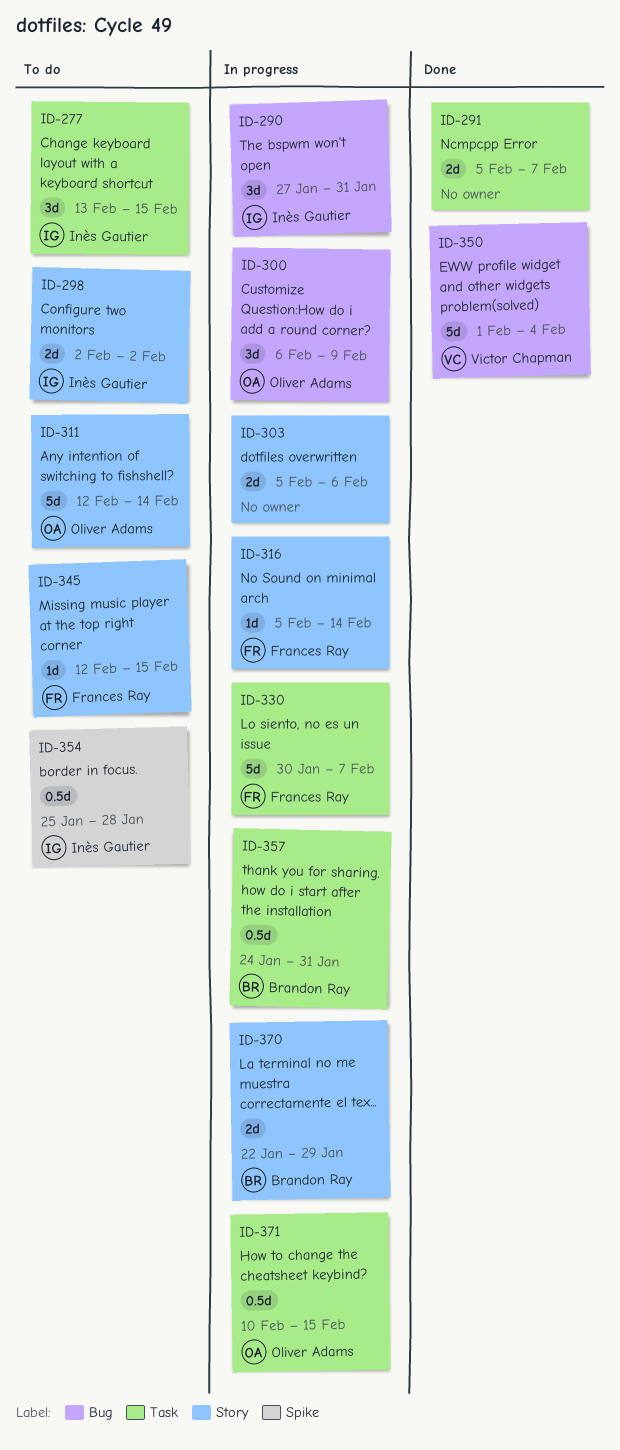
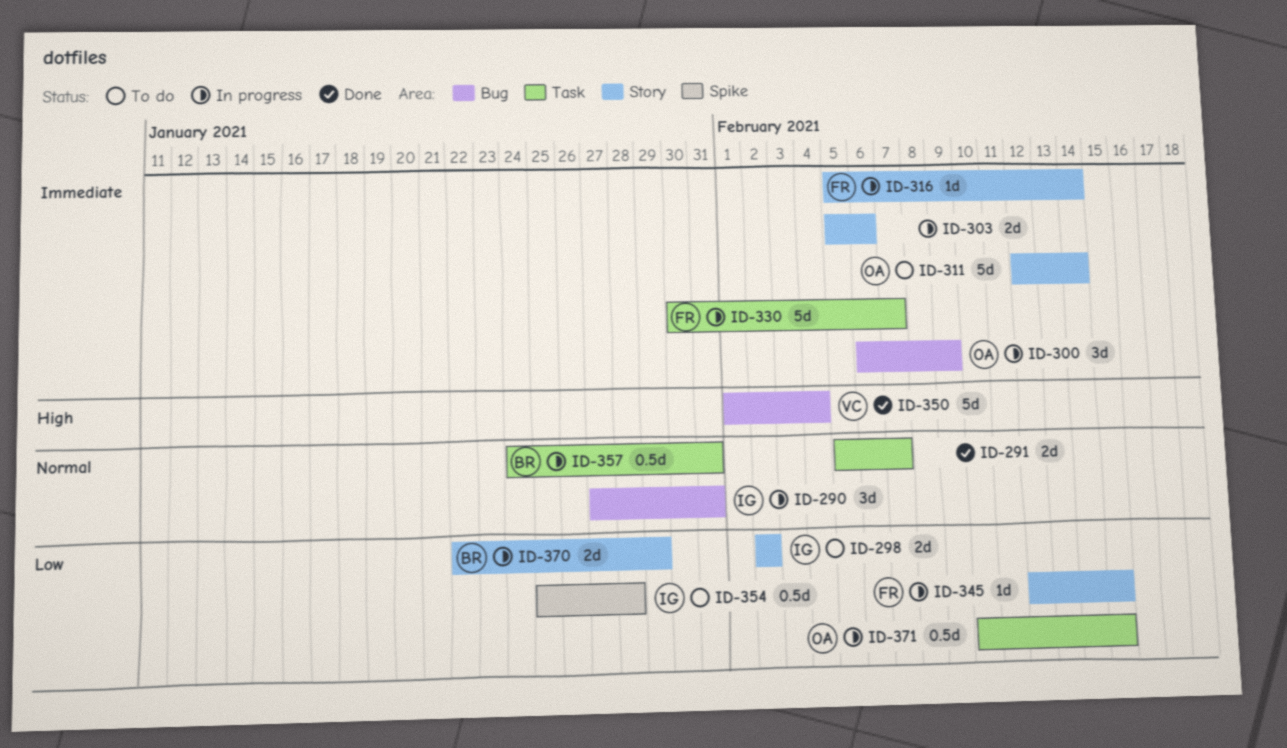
ID-277: present -> none
ID-345, status: To do -> In progress

